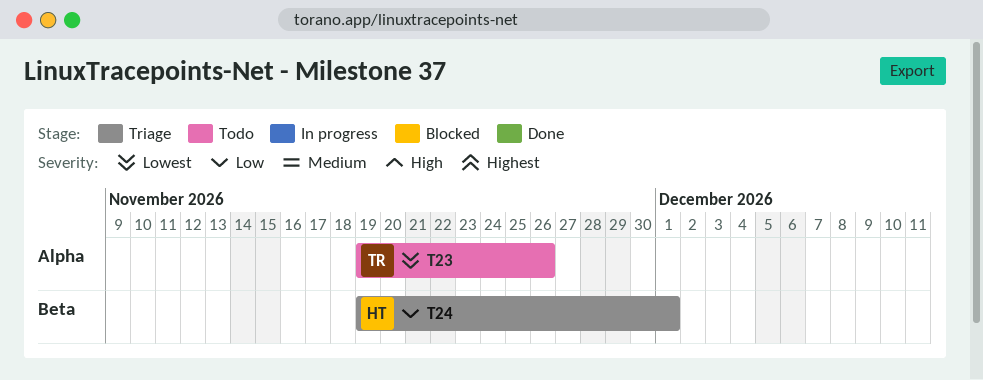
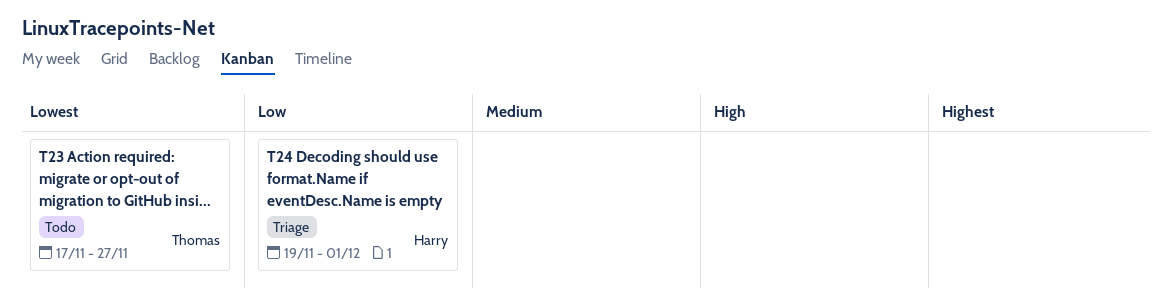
T23, start: Nov 19 -> Nov 17
T23, due: Nov 26 -> Nov 27

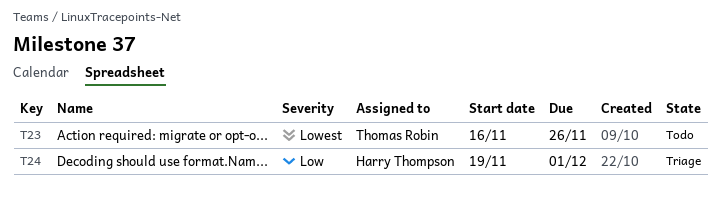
T23, start: Nov 17 -> Nov 16
T23, due: Nov 27 -> Nov 26

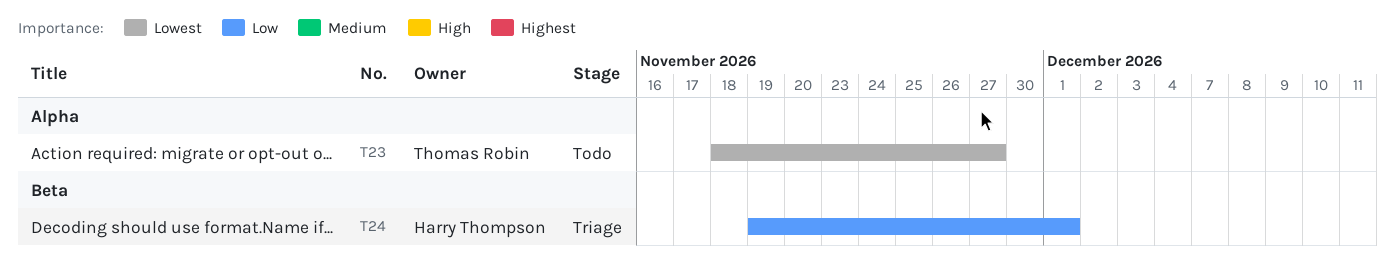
T23, start: Nov 16 -> Nov 18
T23, due: Nov 26 -> Nov 27

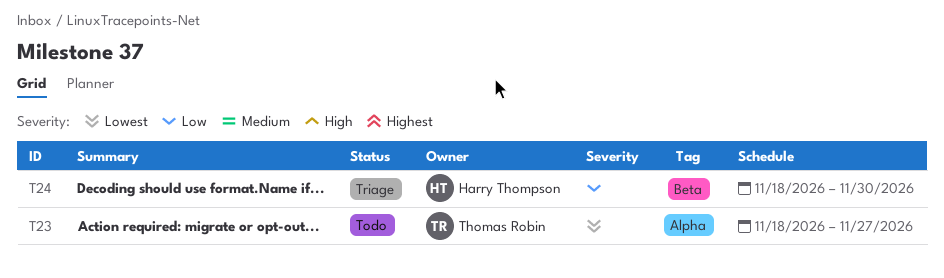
T24, start: Nov 19 -> Nov 18
T24, due: Dec 1 -> Nov 30

